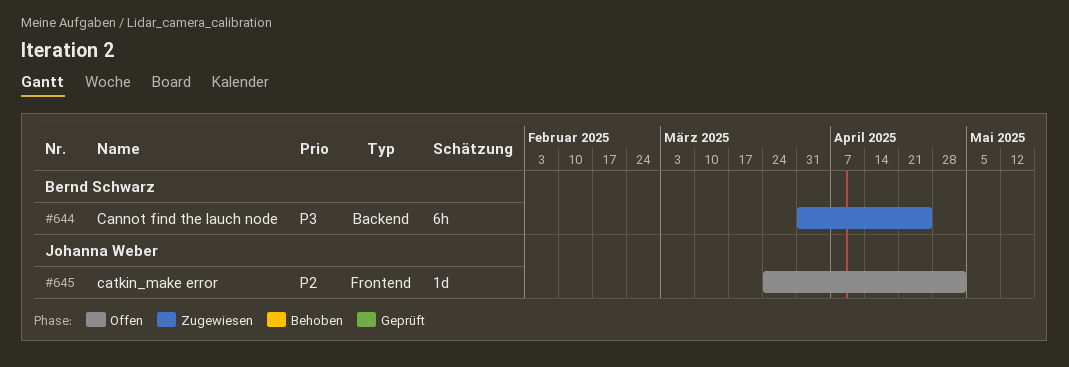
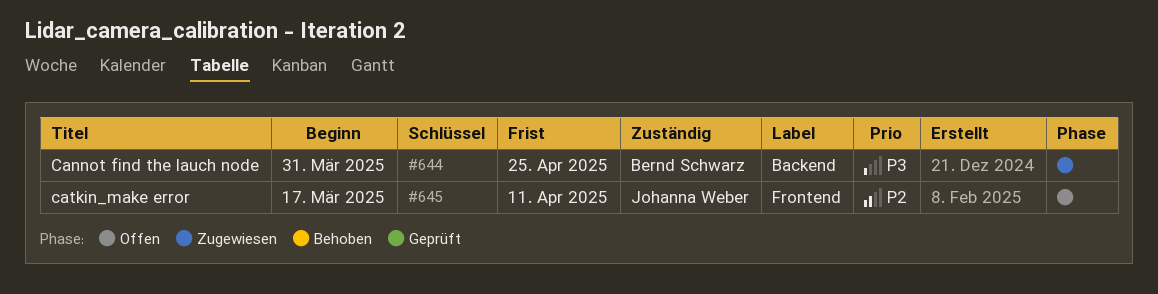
#645, start: Mar 24 -> Mar 17
#645, due: May 2 -> Apr 11

